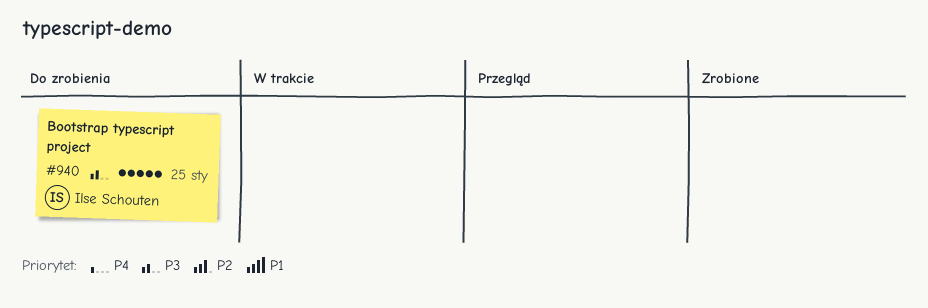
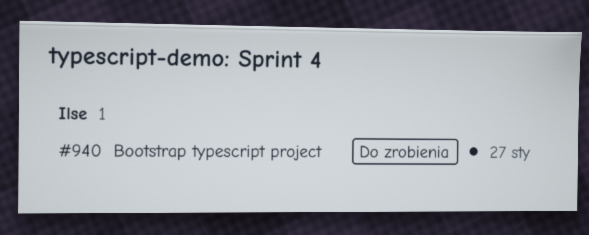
#940, estimate: 5 -> 1
#940, due: Jan 25 -> Jan 27

